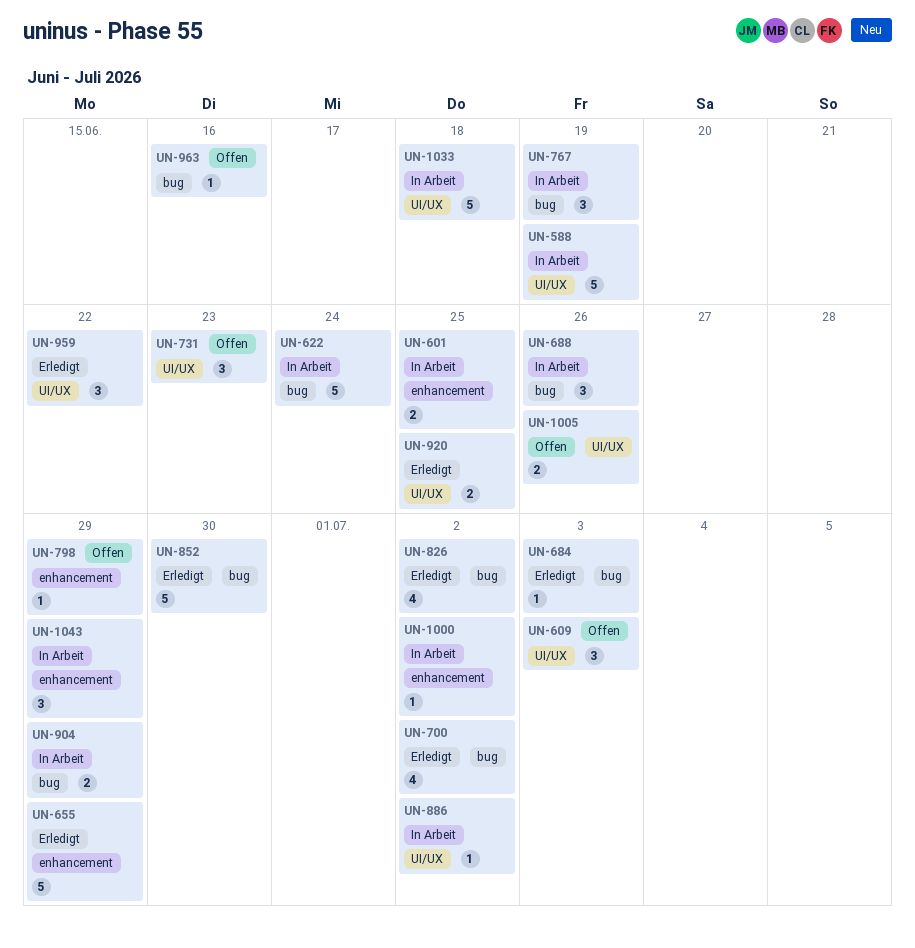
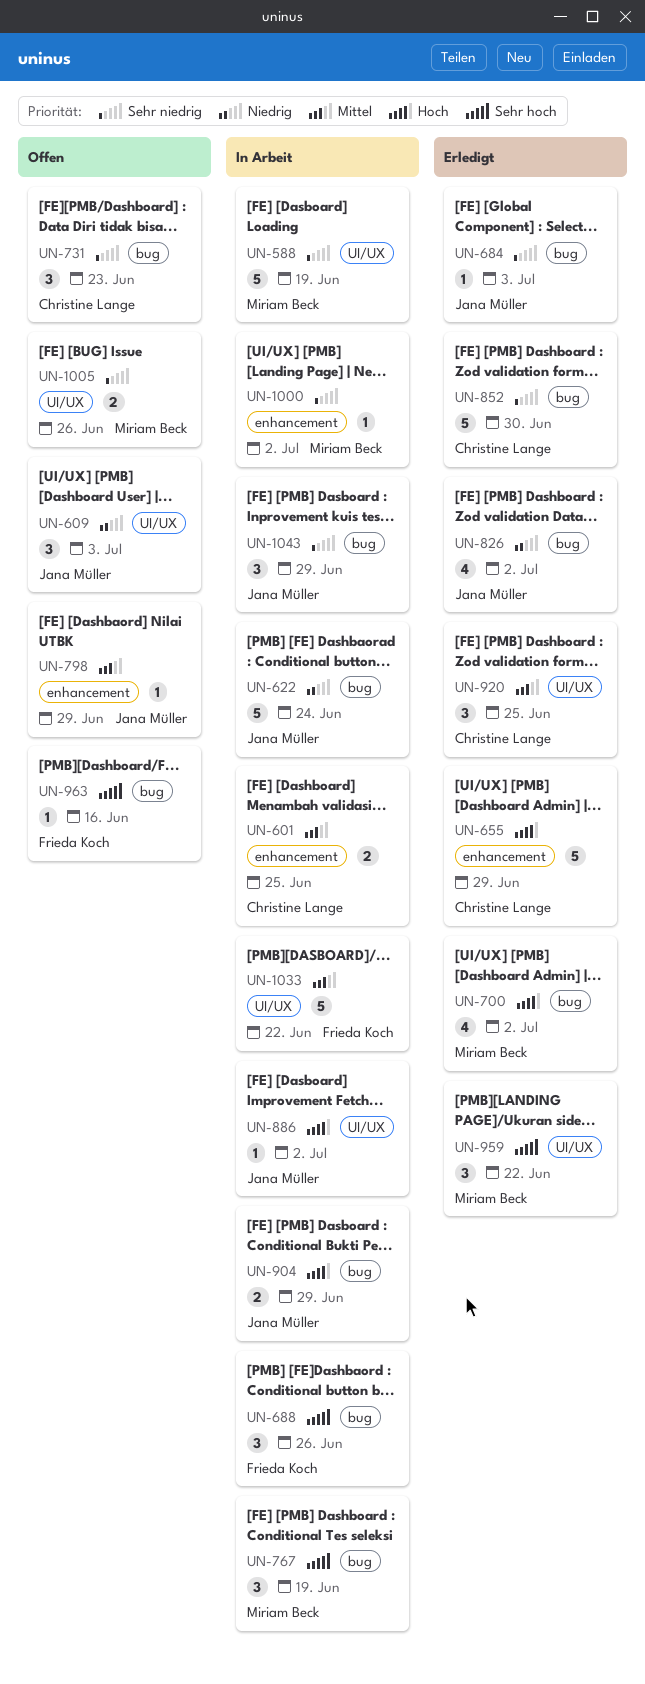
UN-731, label: UI/UX -> bug
UN-920, estimate: 2 -> 3
UN-1033, due: Jun 18 -> Jun 22
UN-1043, label: enhancement -> bug

